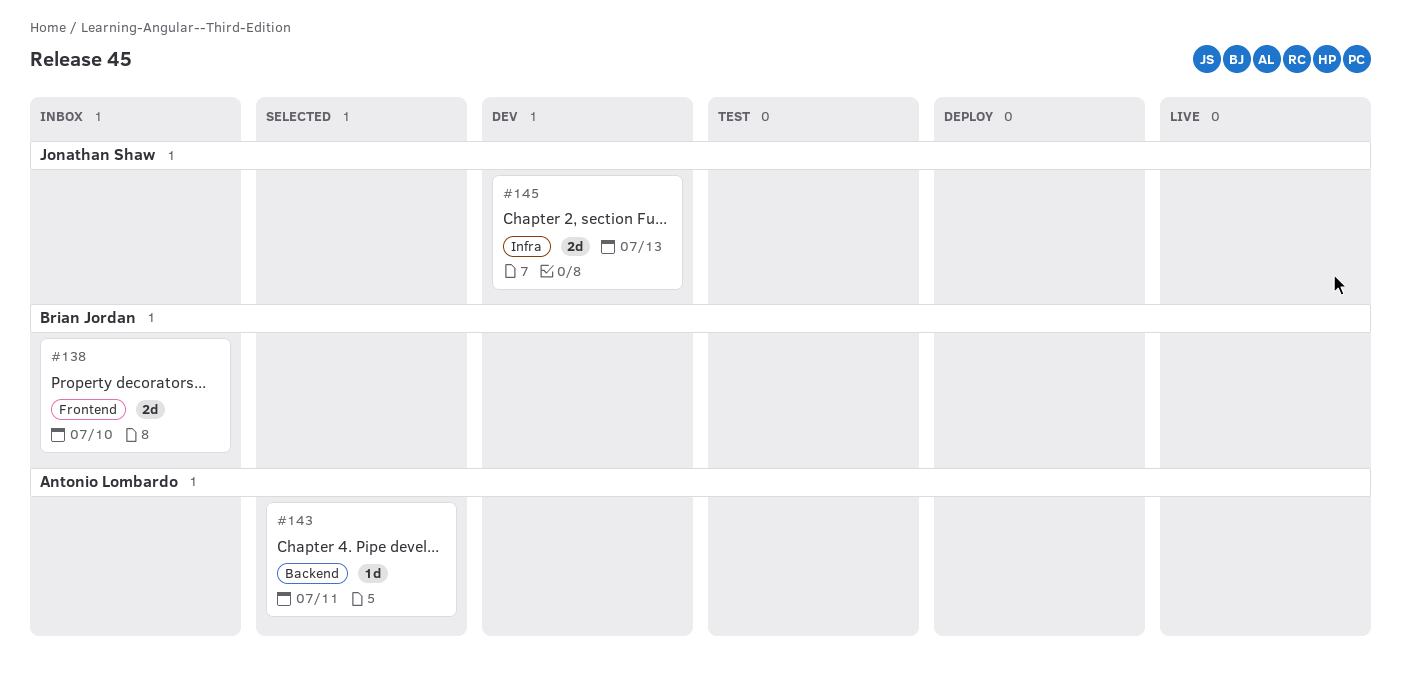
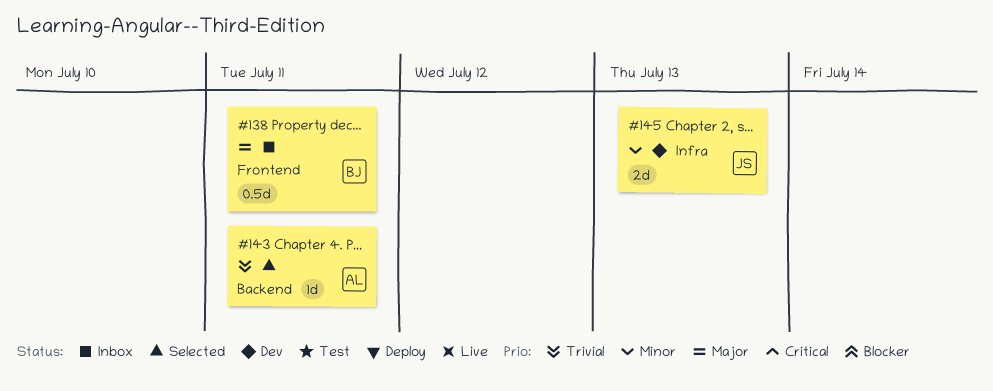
#138, estimate: 2d -> 0.5d
#138, due: Jul 10 -> Jul 11

